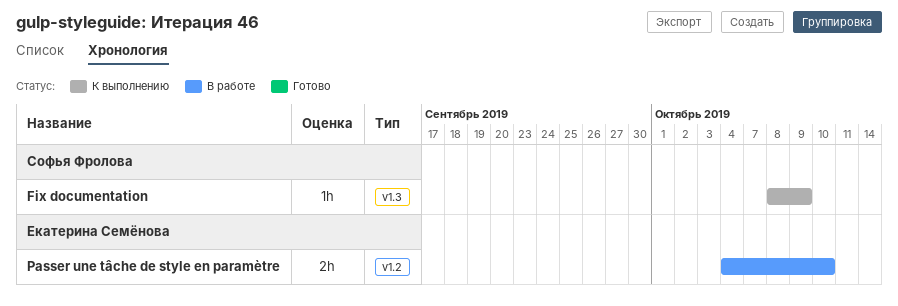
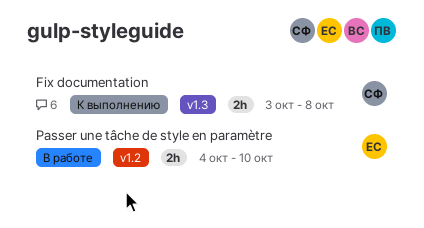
Fix documentation, estimate: 1h -> 2h
Fix documentation, start: Oct 8 -> Oct 3
Fix documentation, due: Oct 9 -> Oct 8

